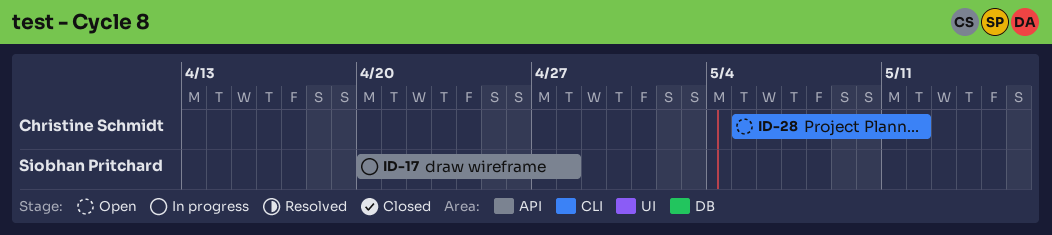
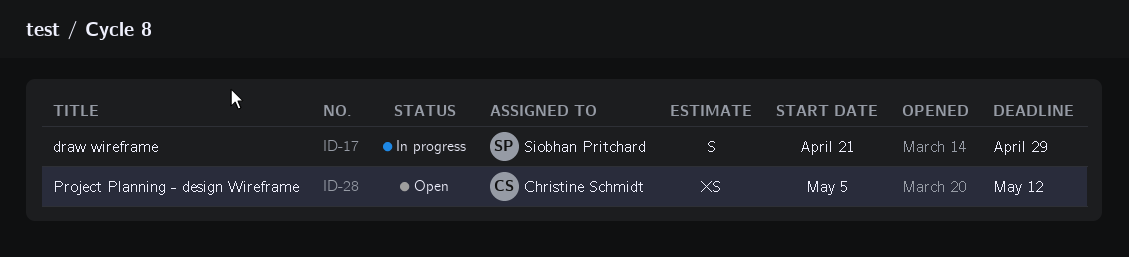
ID-17, start: Apr 20 -> Apr 21
ID-17, due: Apr 28 -> Apr 29

